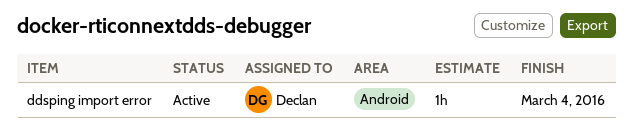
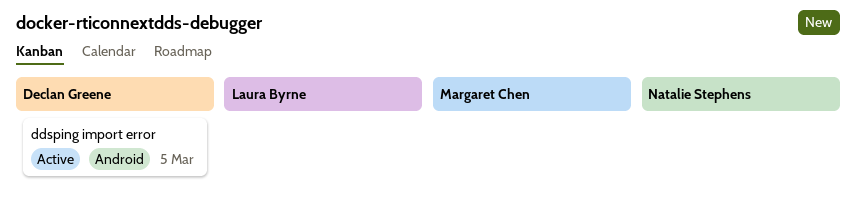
ddsping import error, due: Mar 4 -> Mar 5

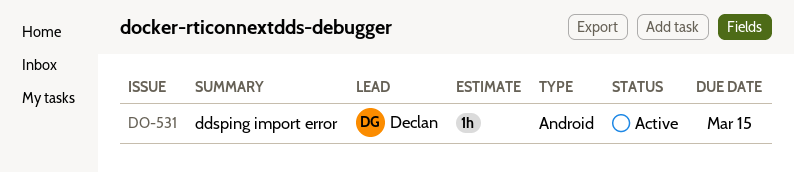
ddsping import error, due: Mar 5 -> Mar 15

